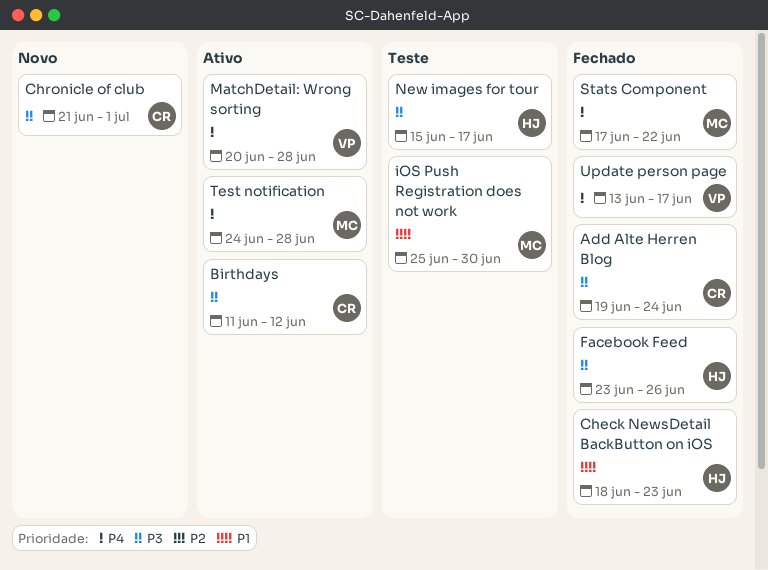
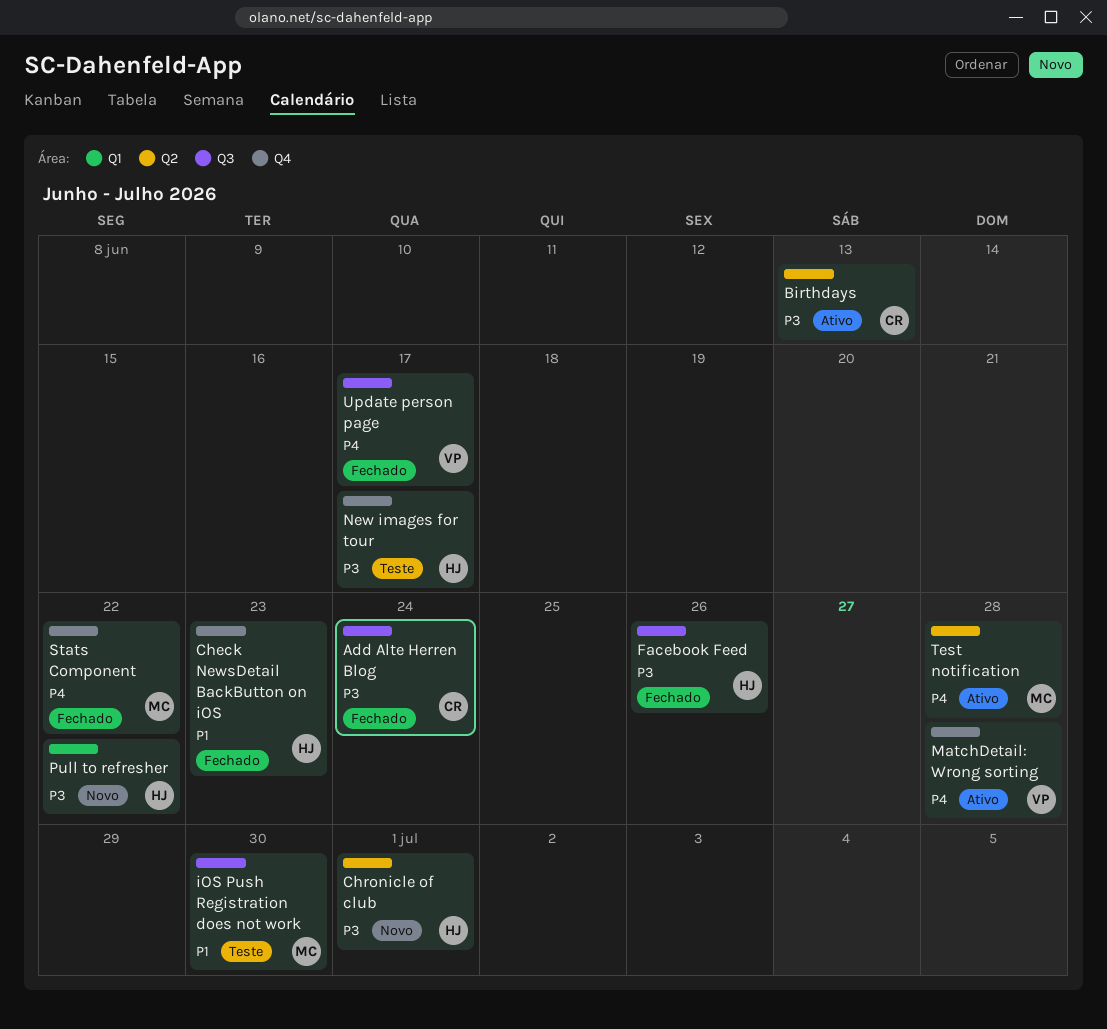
Birthdays, due: Jun 12 -> Jun 13
Chronicle of club, owner: CR -> HJ
Pull to refresher: none -> present

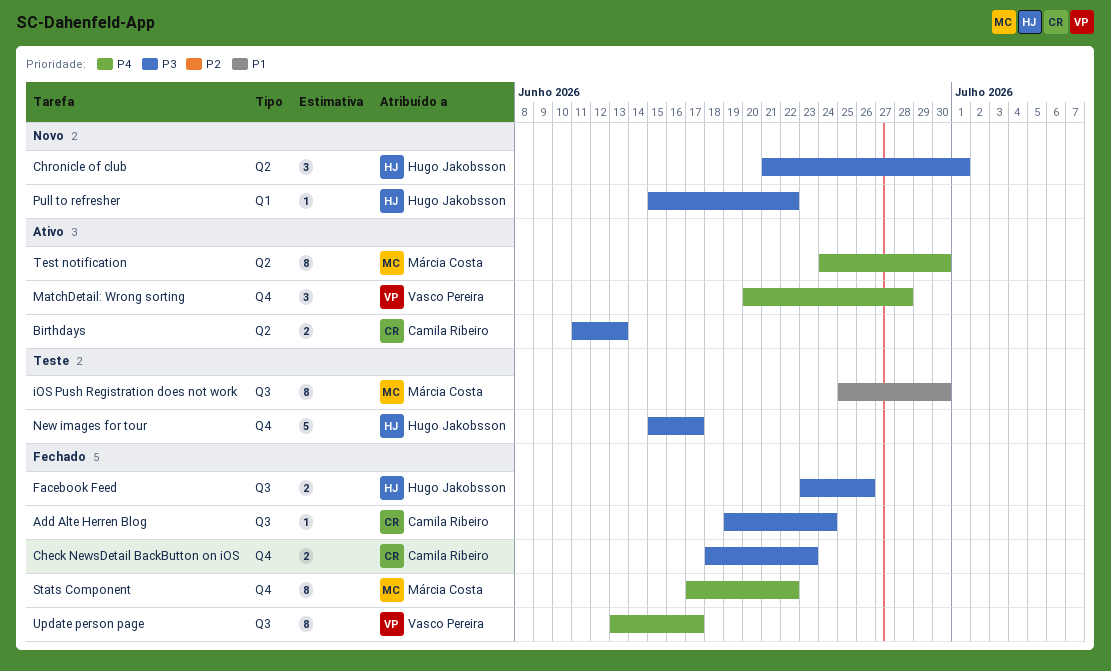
Check NewsDetail BackButton on iOS, owner: Hugo Jakobsson -> Camila Ribeiro
Check NewsDetail BackButton on iOS, priority: P1 -> P3
Test notification, due: Jun 28 -> Jun 30

